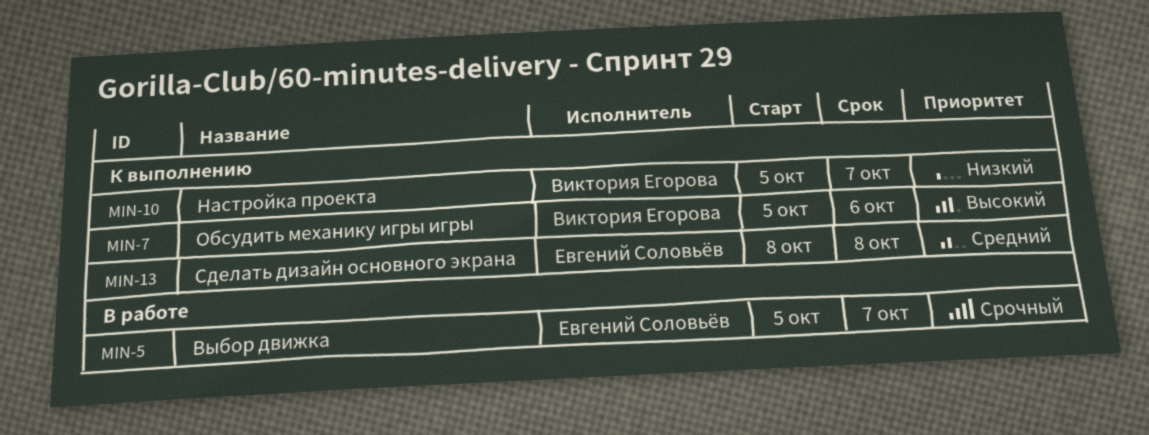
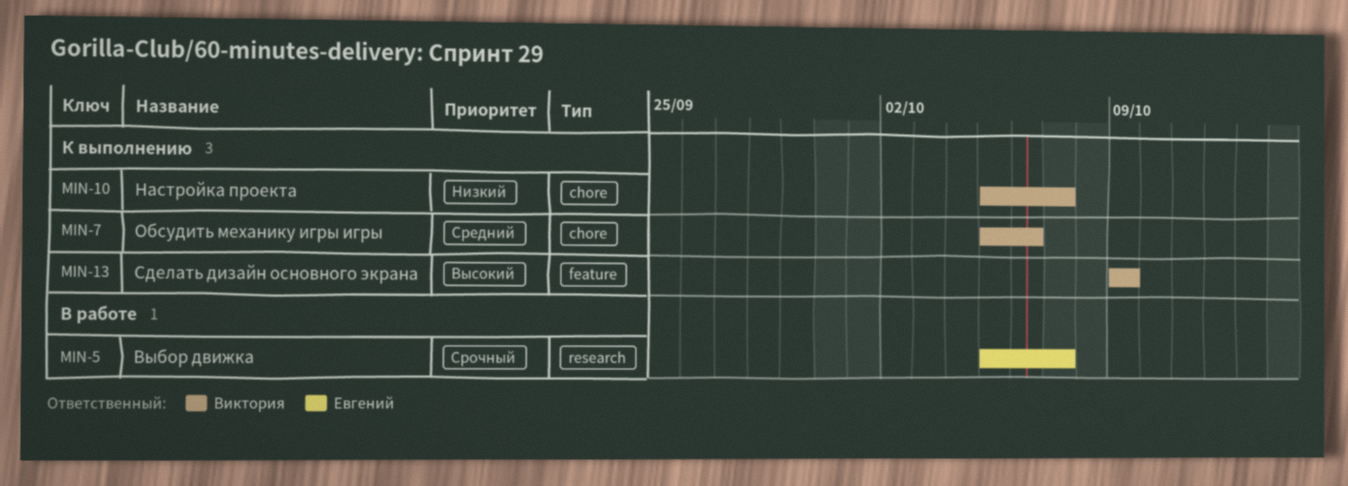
MIN-7, priority: Высокий -> Средний
MIN-13, owner: Евгений Соловьёв -> Виктория Егорова
MIN-13, priority: Средний -> Высокий
MIN-13, start: Oct 8 -> Oct 9
MIN-13, due: Oct 8 -> Oct 9

